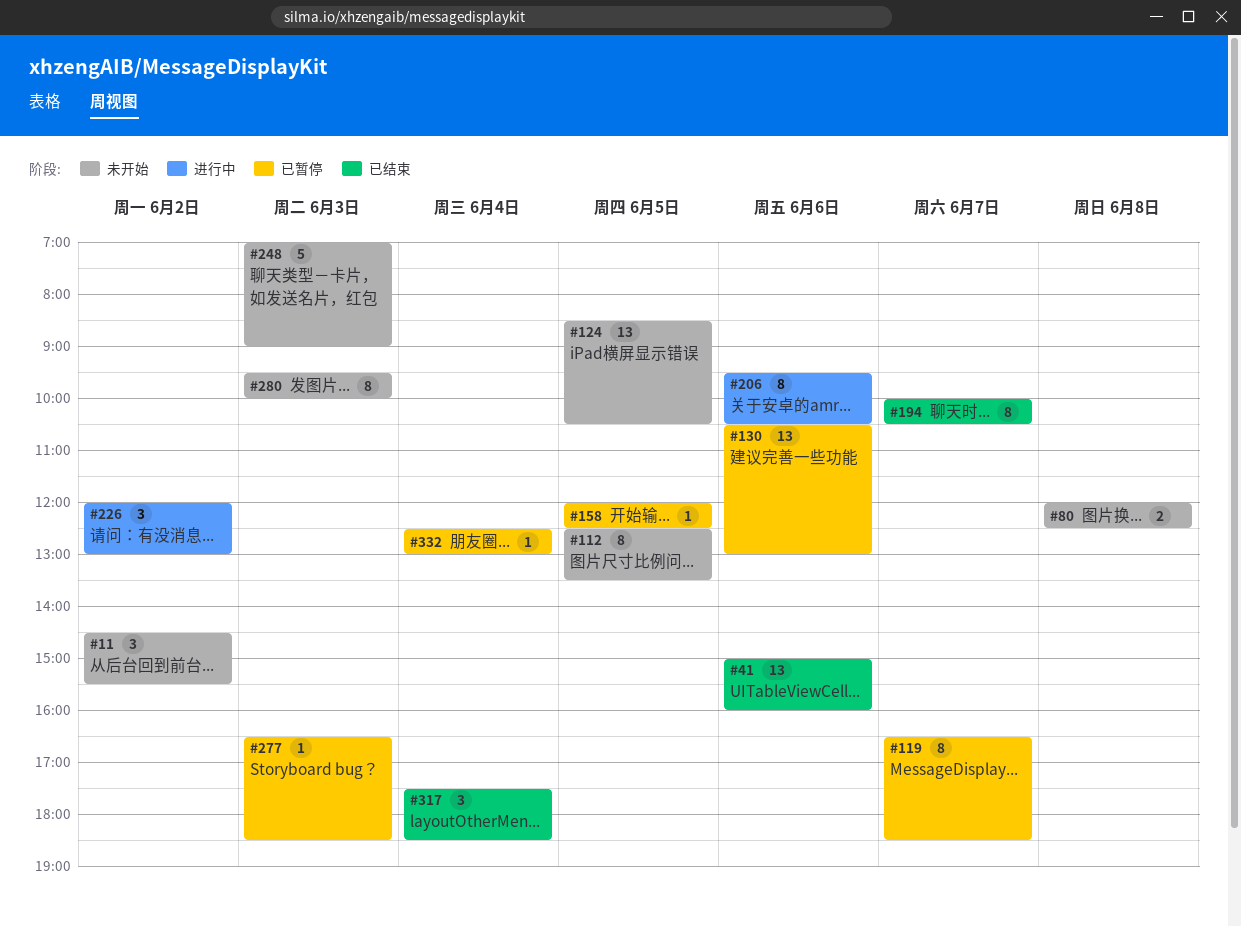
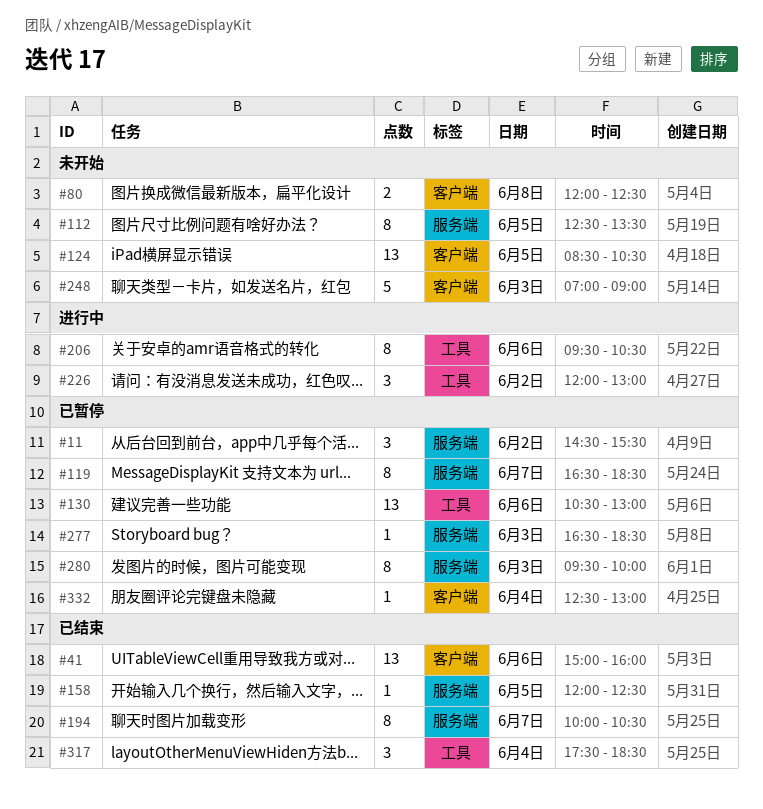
#11, status: 未开始 -> 已暂停
#158, status: 已暂停 -> 已结束
#280, status: 未开始 -> 已暂停

